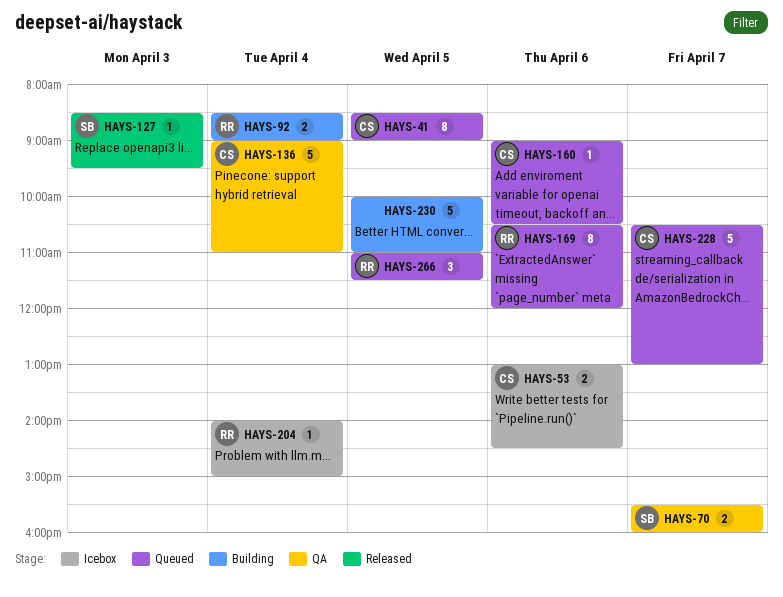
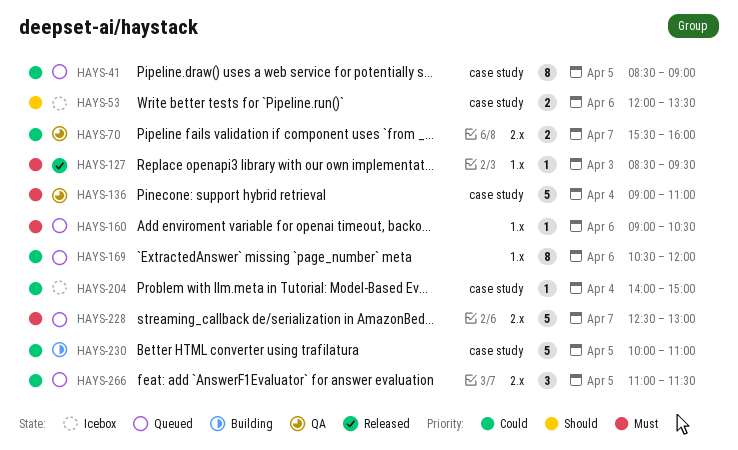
HAYS-53, begins: 13:00 -> 12:00
HAYS-53, ends: 14:30 -> 13:30
HAYS-92: present -> none
HAYS-228, begins: 10:30 -> 12:30

